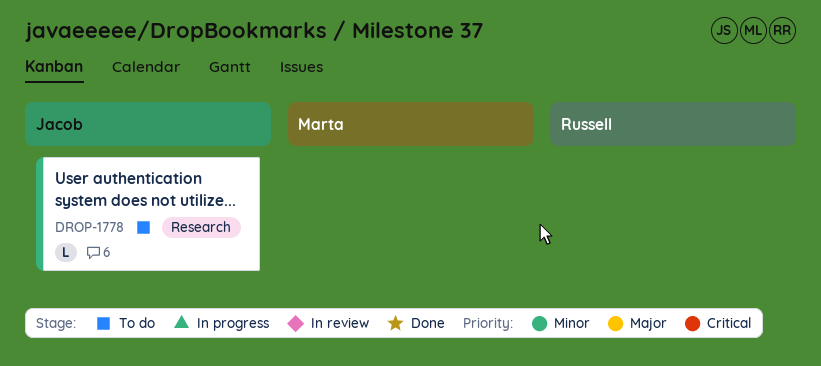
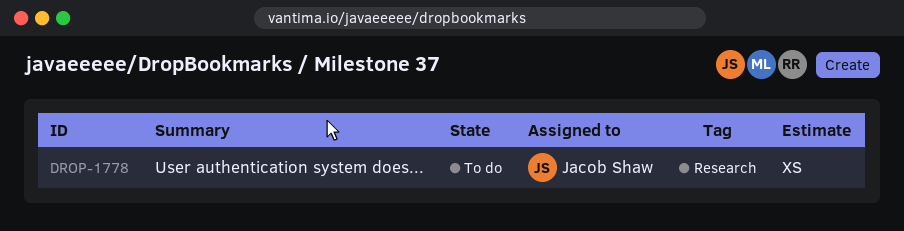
DROP-1778, estimate: L -> XS

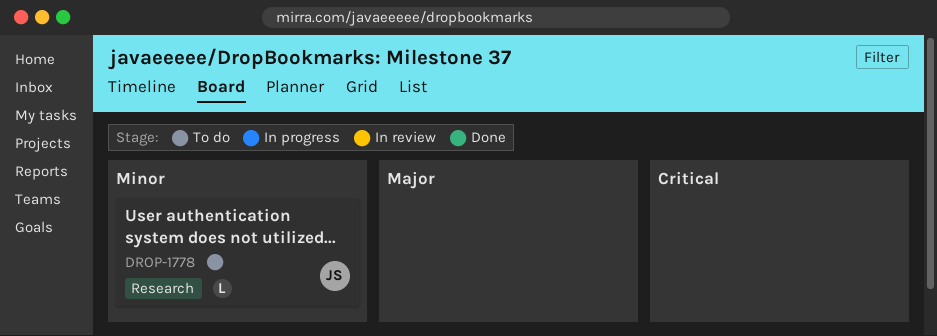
DROP-1778, estimate: XS -> L

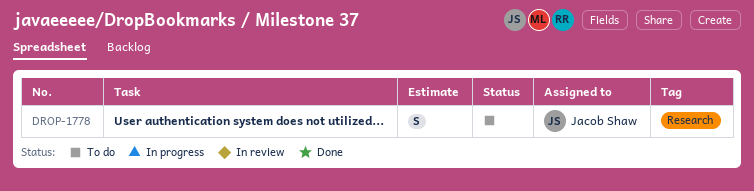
DROP-1778, estimate: L -> S

